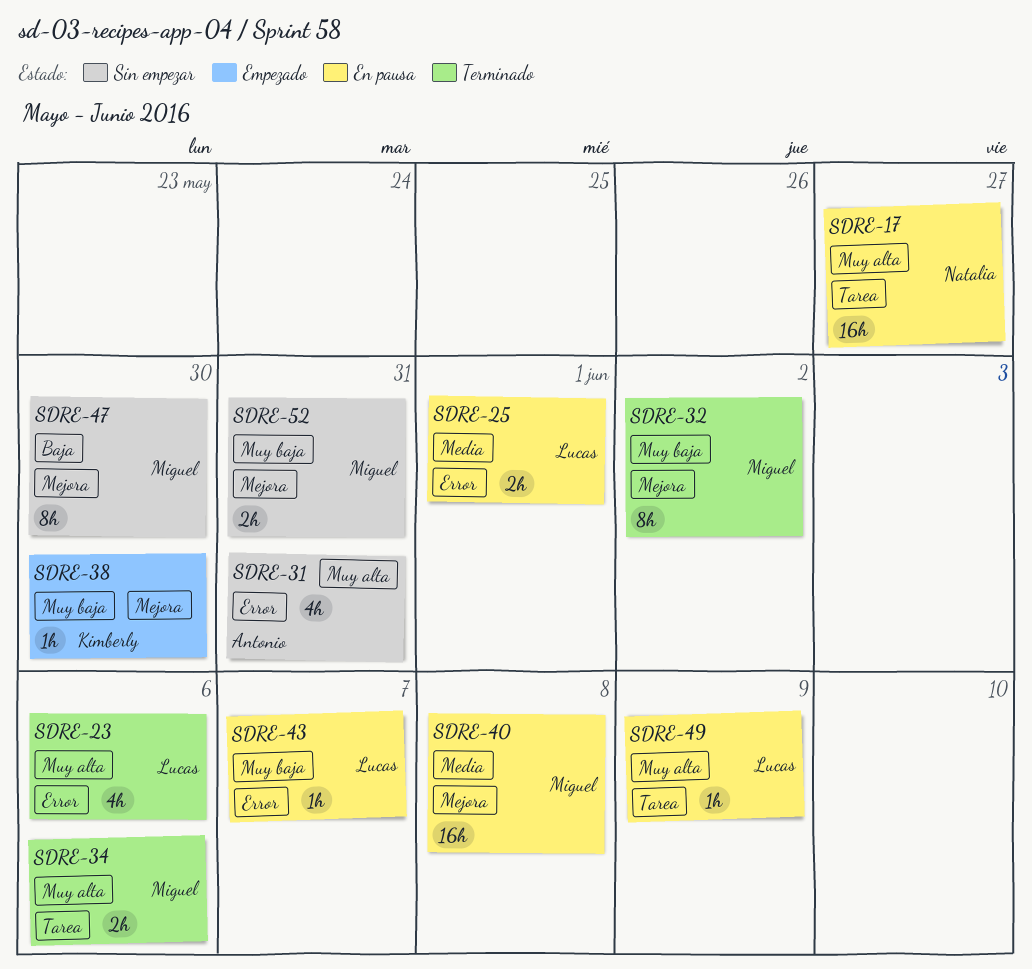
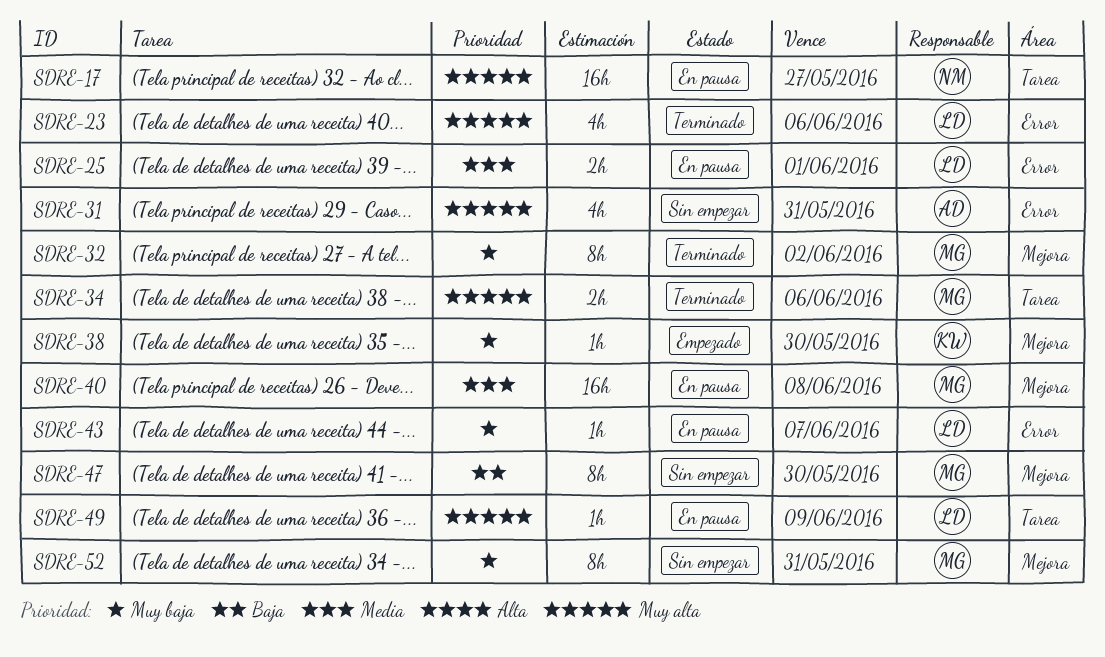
SDRE-52, estimate: 2h -> 8h

